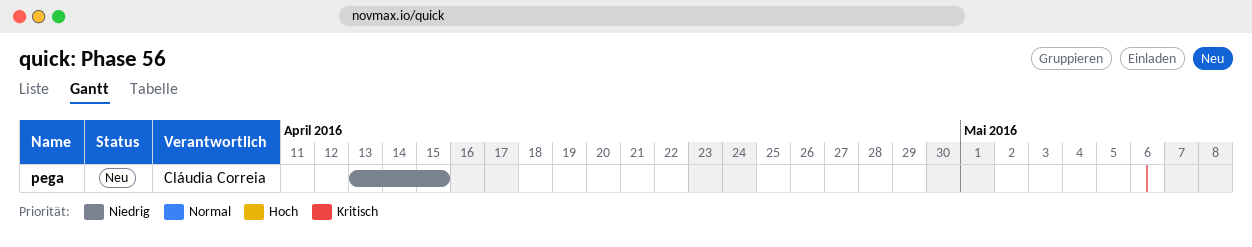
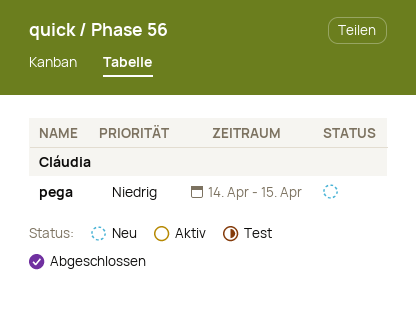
pega, start: Apr 13 -> Apr 14

